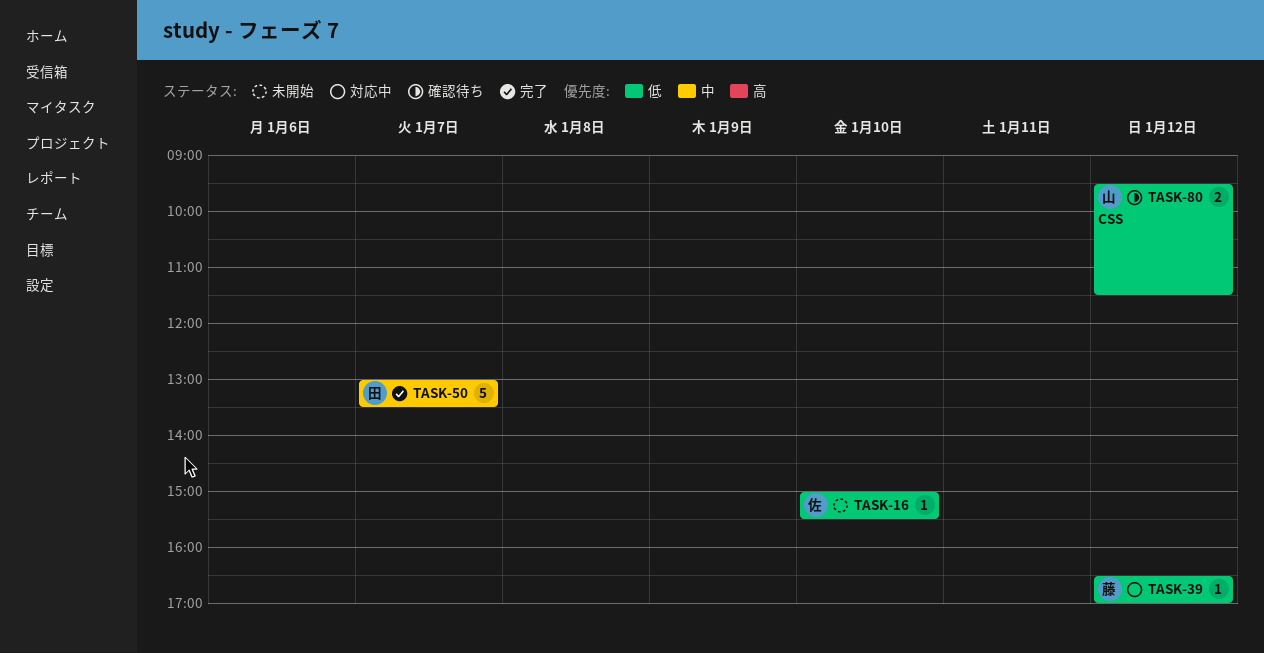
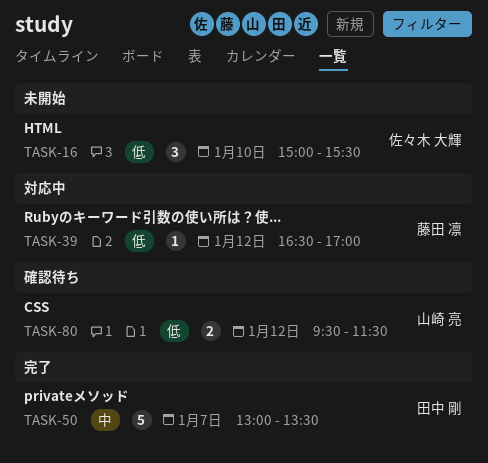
TASK-16, estimate: 1 -> 3

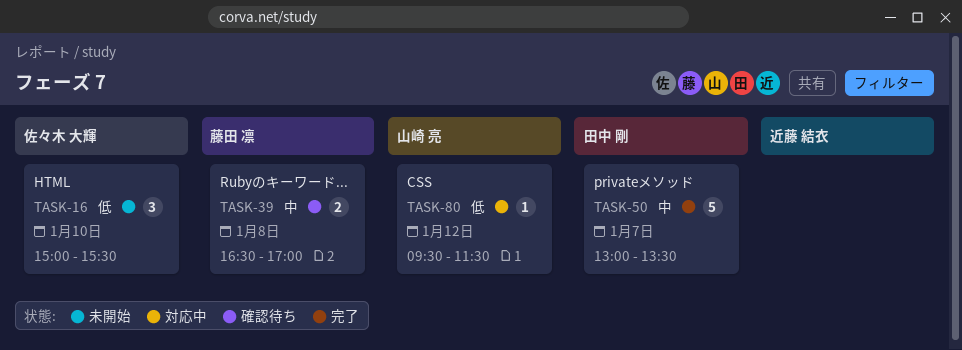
TASK-39, status: 対応中 -> 確認待ち
TASK-39, priority: 低 -> 中
TASK-39, estimate: 1 -> 2
TASK-39, day: Jan 12 -> Jan 8
TASK-80, status: 確認待ち -> 対応中
TASK-80, estimate: 2 -> 1

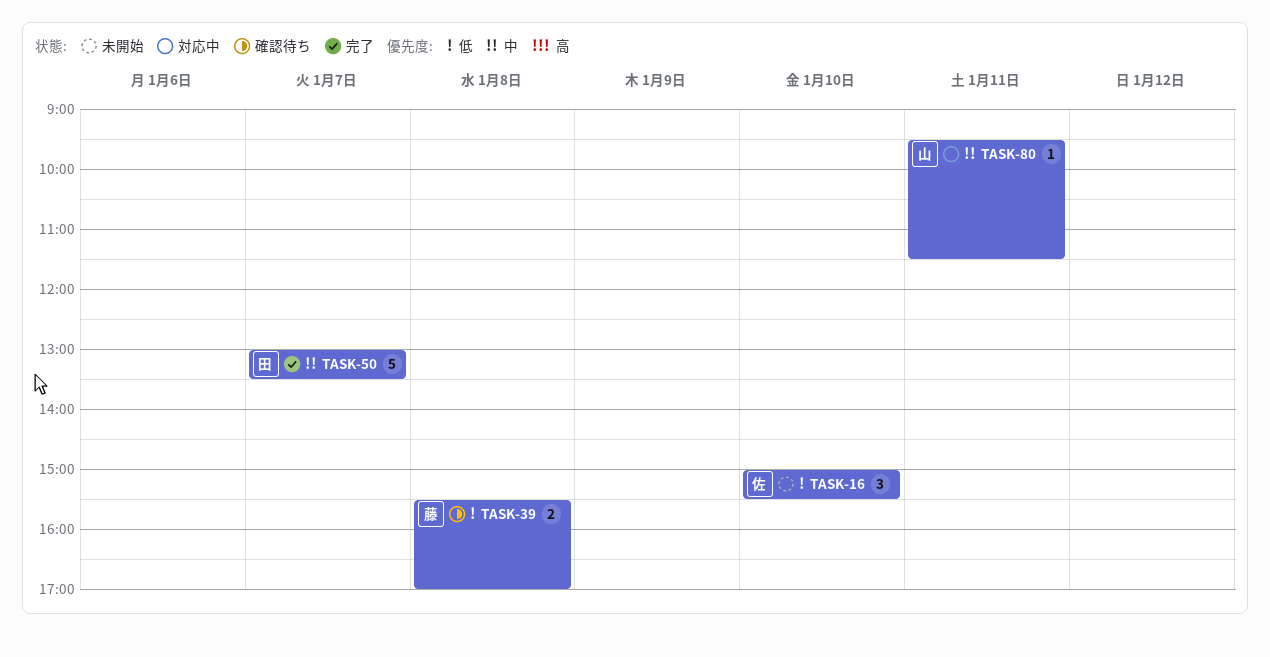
TASK-39, priority: 中 -> 低
TASK-39, begins: 16:30 -> 15:30
TASK-80, priority: 低 -> 中
TASK-80, day: Jan 12 -> Jan 11

